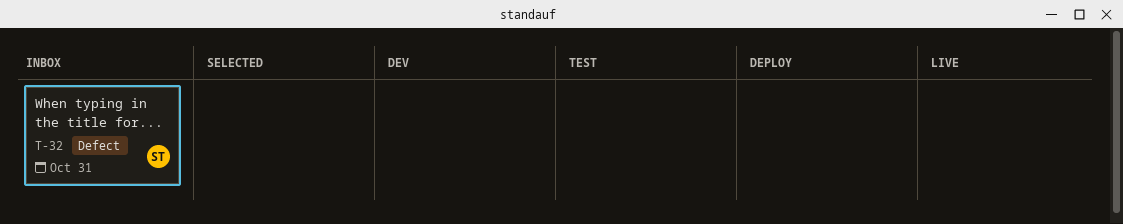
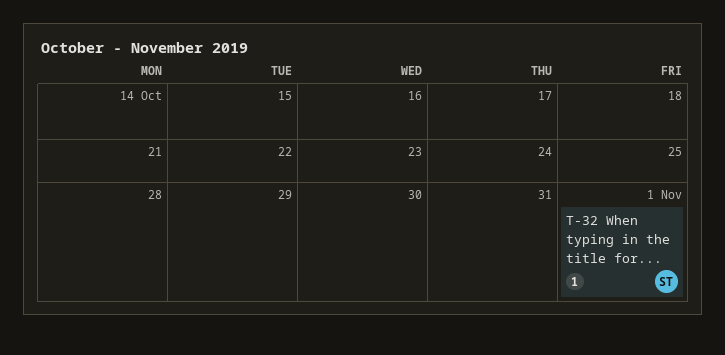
T-32, due: Oct 31 -> Nov 1

